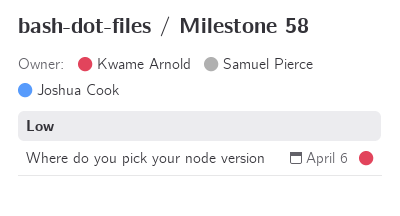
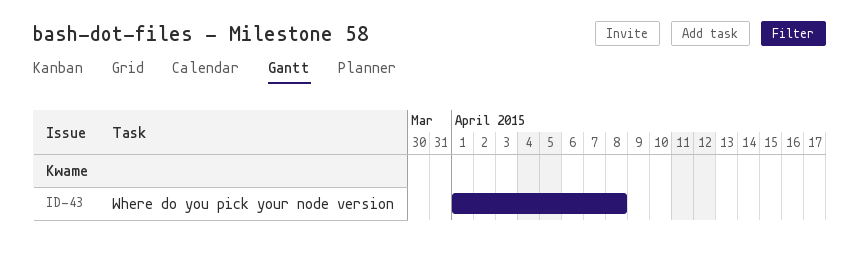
Where do you pick your node version, due: Apr 6 -> Apr 8

